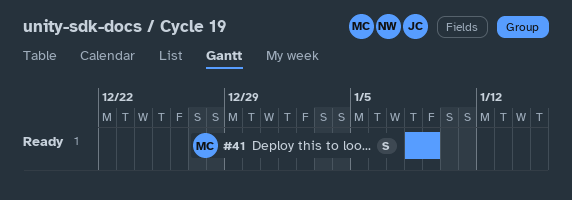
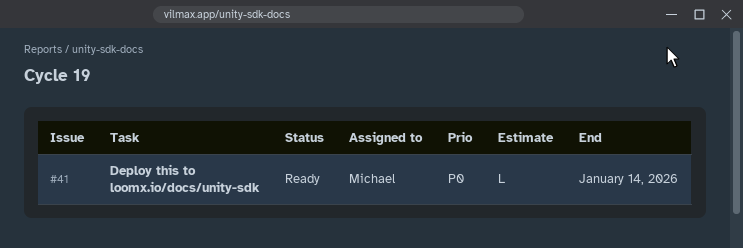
#41, estimate: S -> L
#41, due: Jan 9 -> Jan 14

